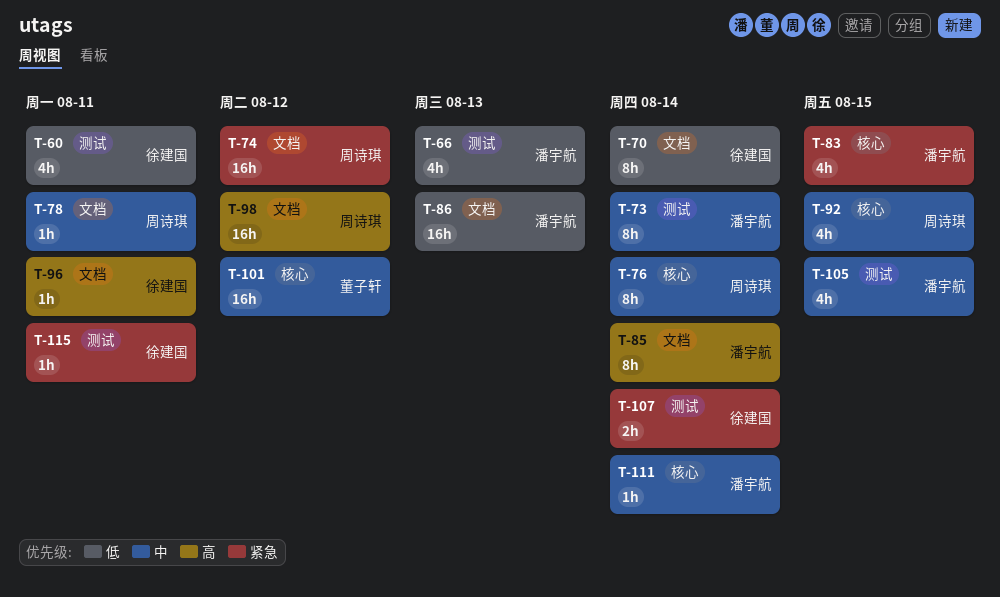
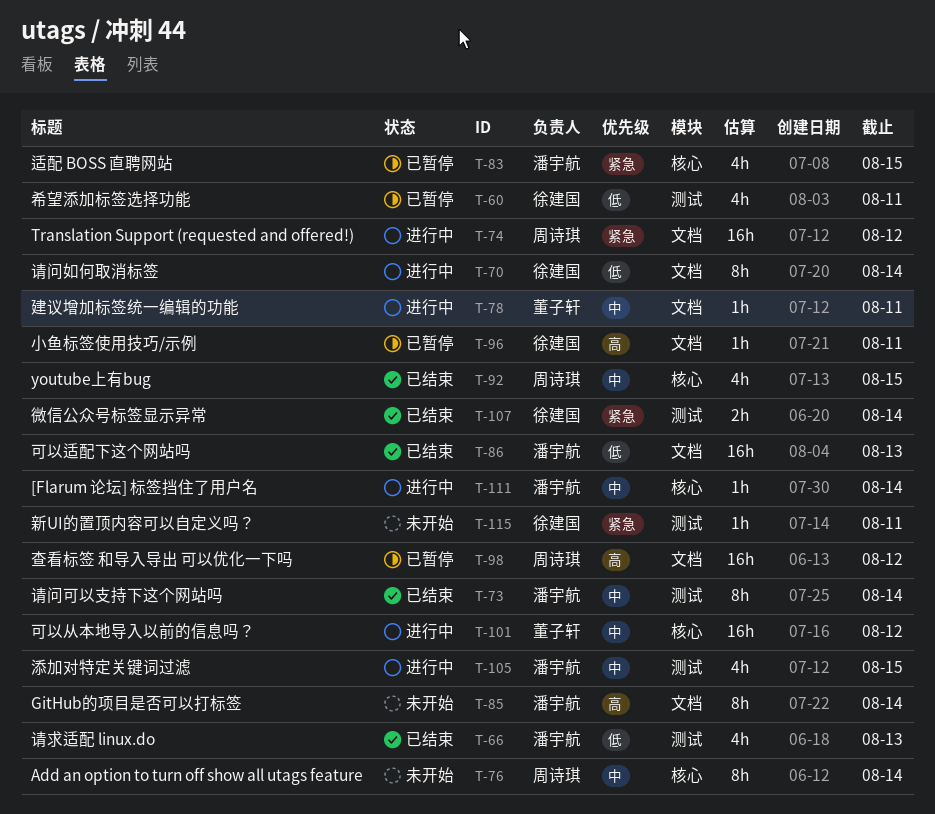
T-78, owner: 周诗琪 -> 董子轩

